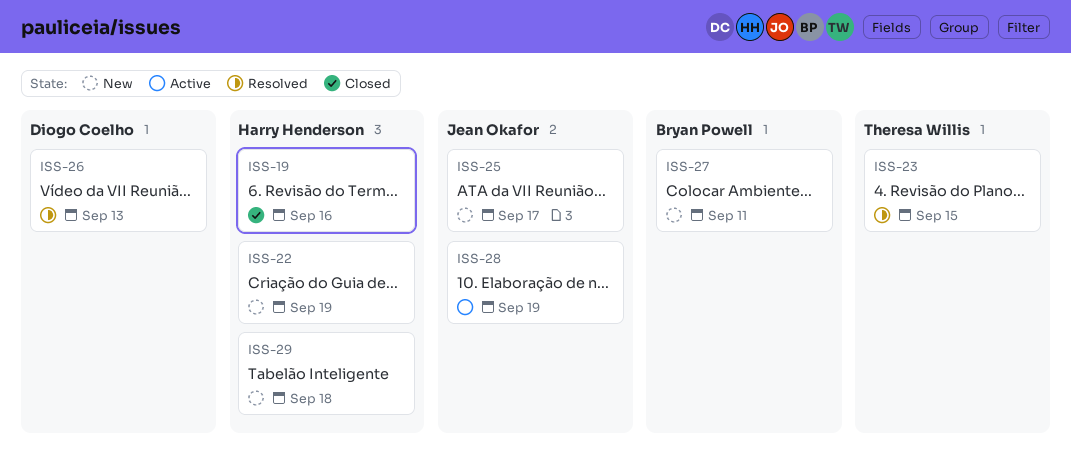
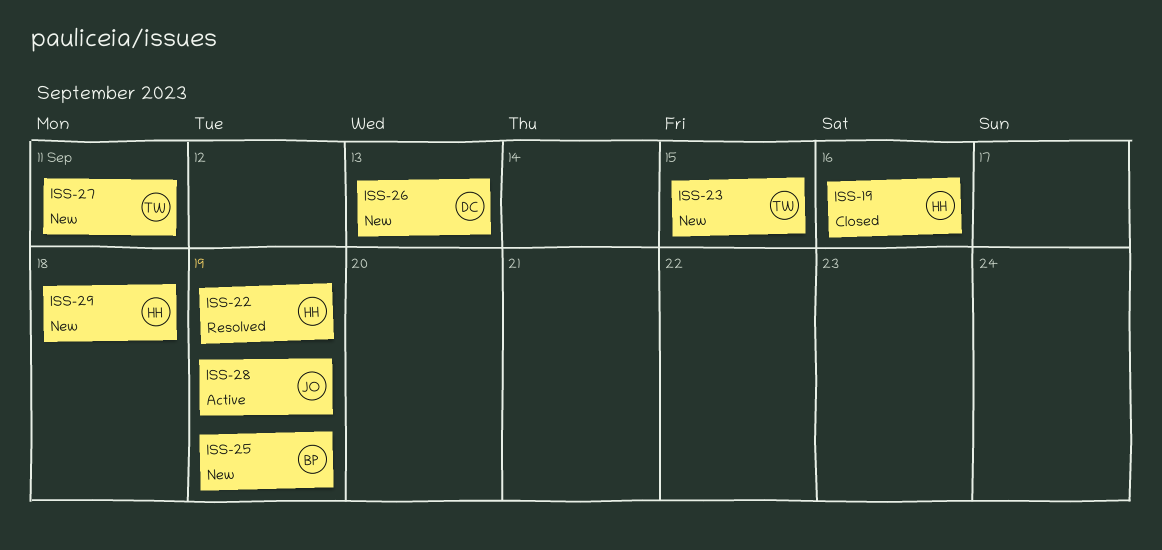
ISS-22, status: New -> Resolved
ISS-23, status: Resolved -> New
ISS-25, owner: Jean Okafor -> Bryan Powell
ISS-25, due: Sep 17 -> Sep 19
ISS-26, status: Resolved -> New
ISS-27, owner: Bryan Powell -> Theresa Willis

